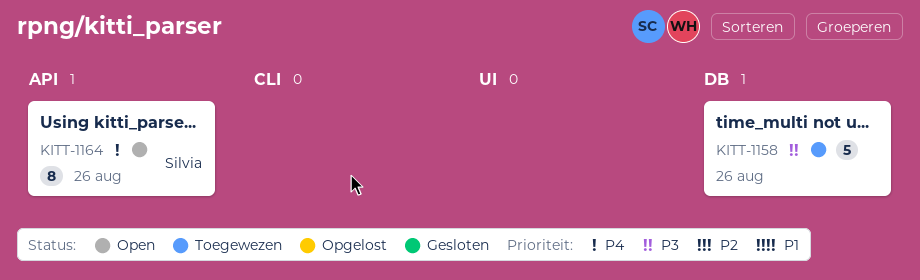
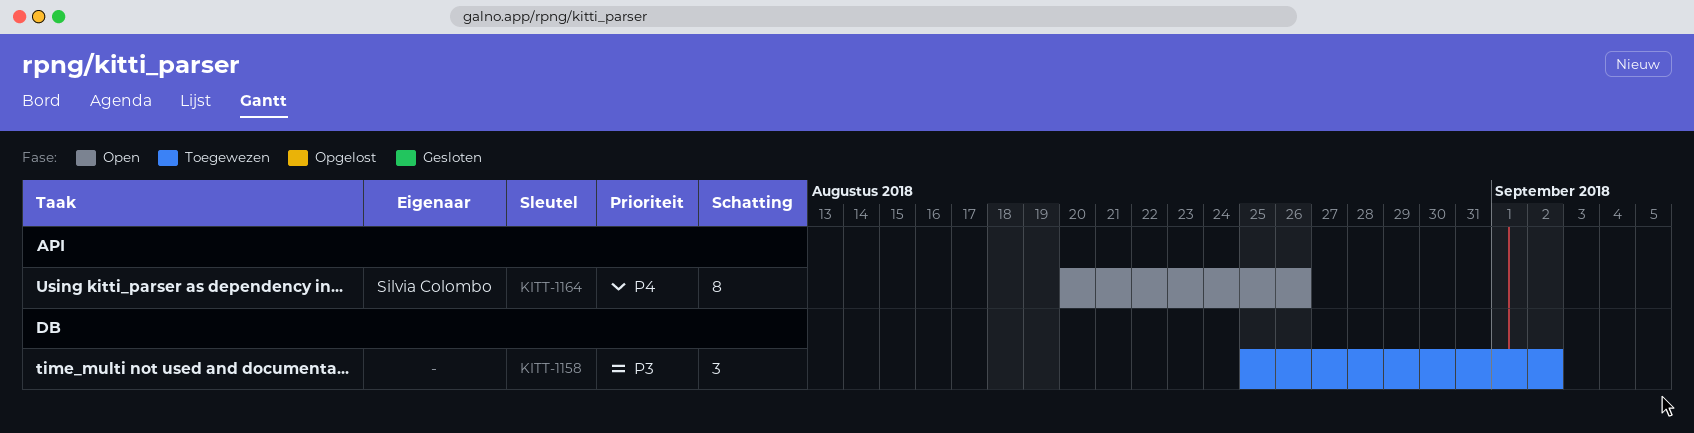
KITT-1158, estimate: 5 -> 3
KITT-1158, due: Aug 26 -> Sep 2

